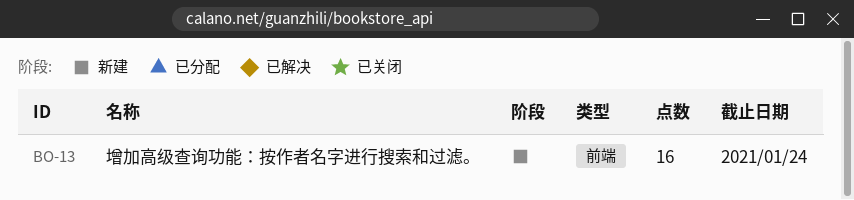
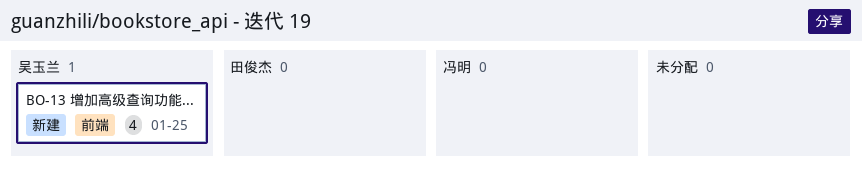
BO-13, estimate: 16 -> 4
BO-13, due: Jan 24 -> Jan 25

